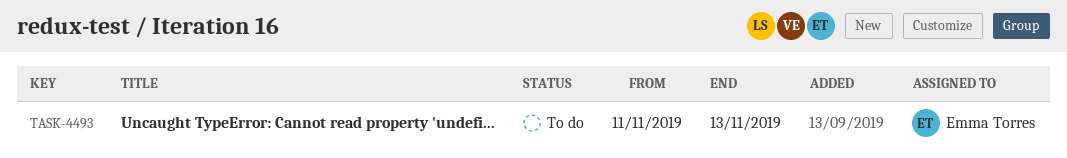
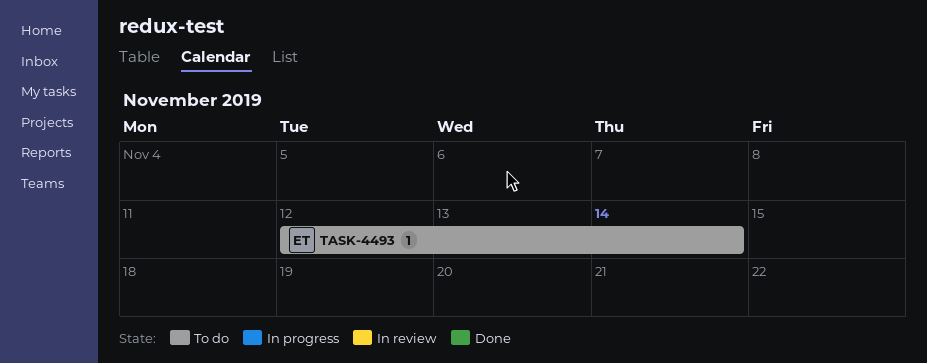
TASK-4493, start: Nov 11 -> Nov 12
TASK-4493, due: Nov 13 -> Nov 14

